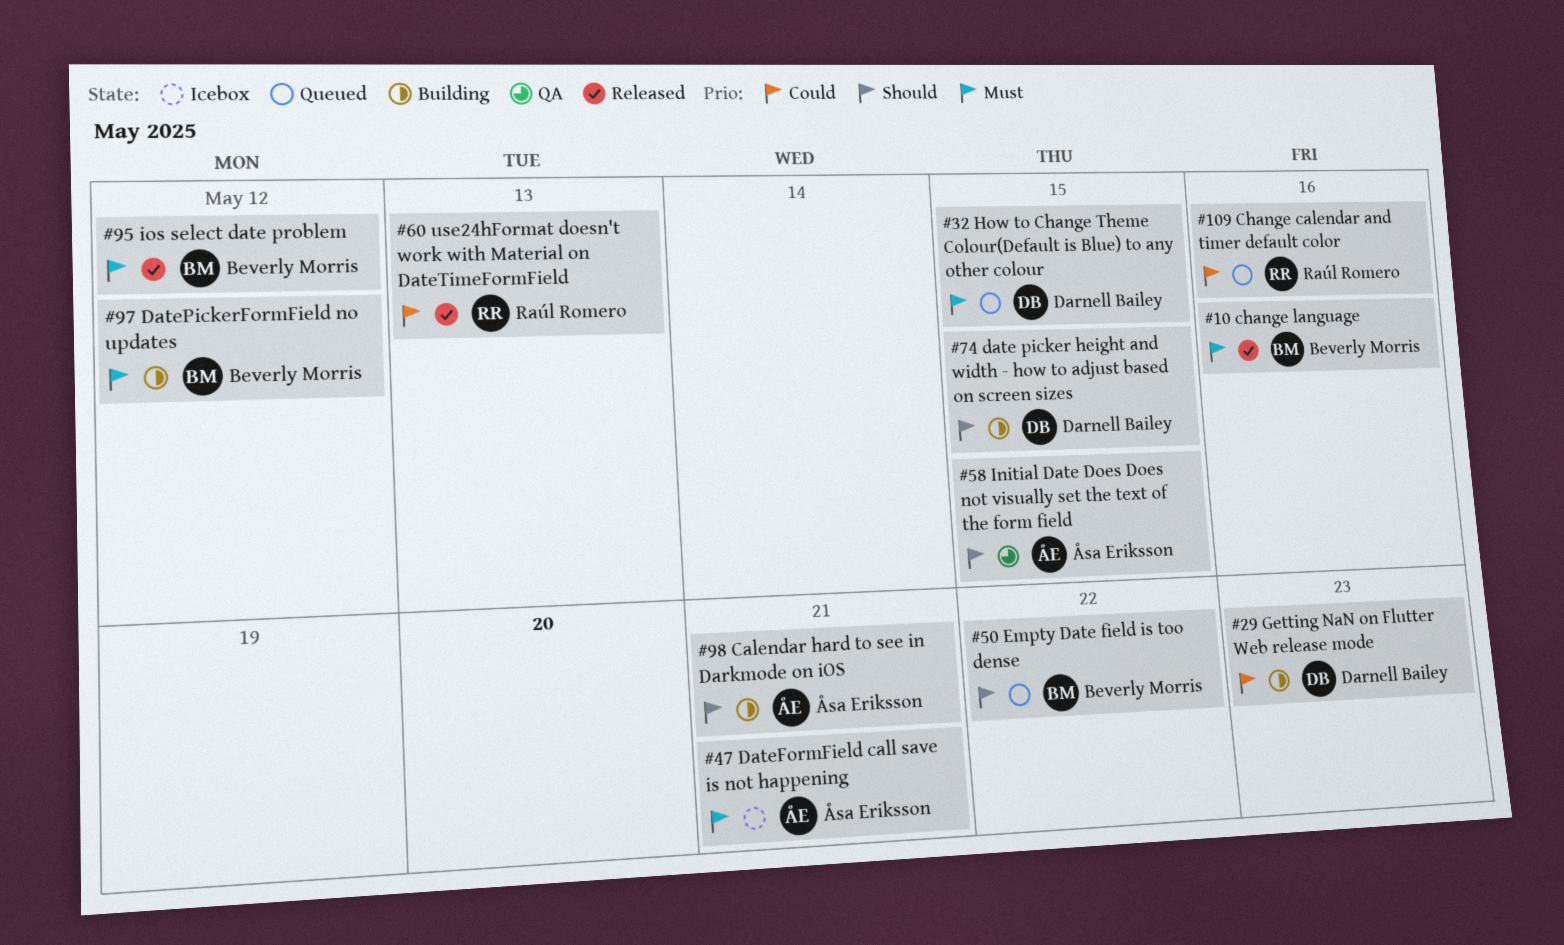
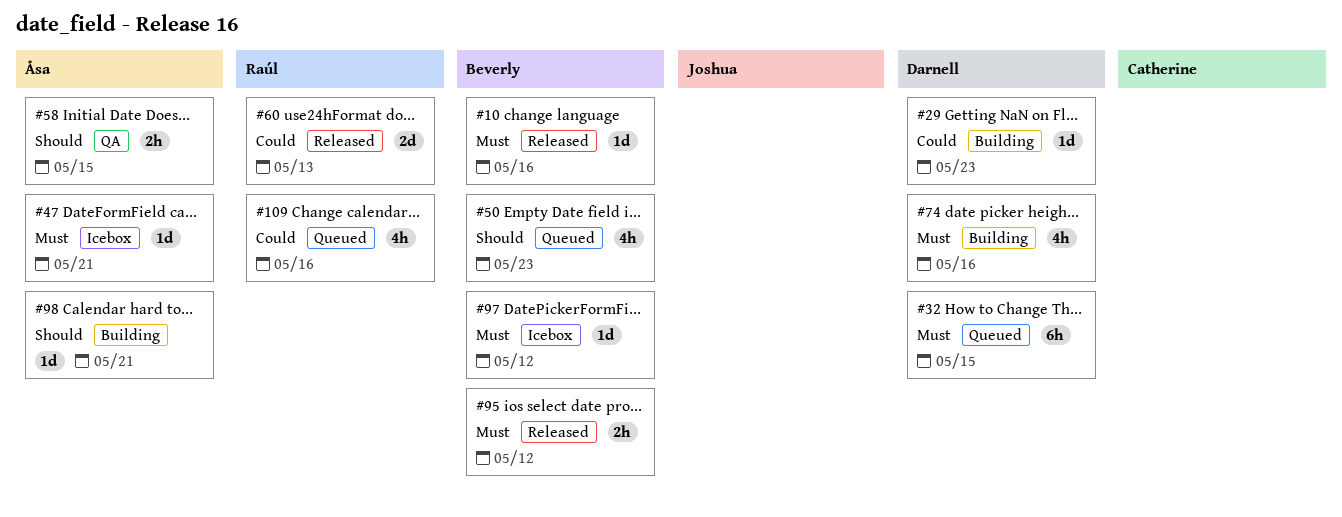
#50, due: May 22 -> May 23
#74, priority: Should -> Must
#74, due: May 15 -> May 16
#97, status: Building -> Icebox

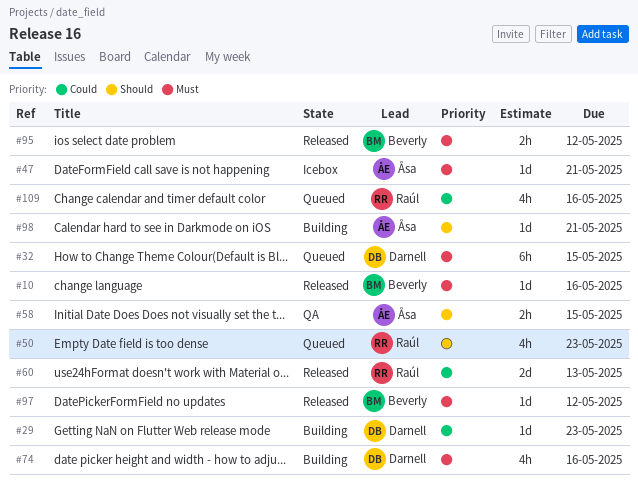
#50, owner: Beverly -> Raúl
#97, status: Icebox -> Released

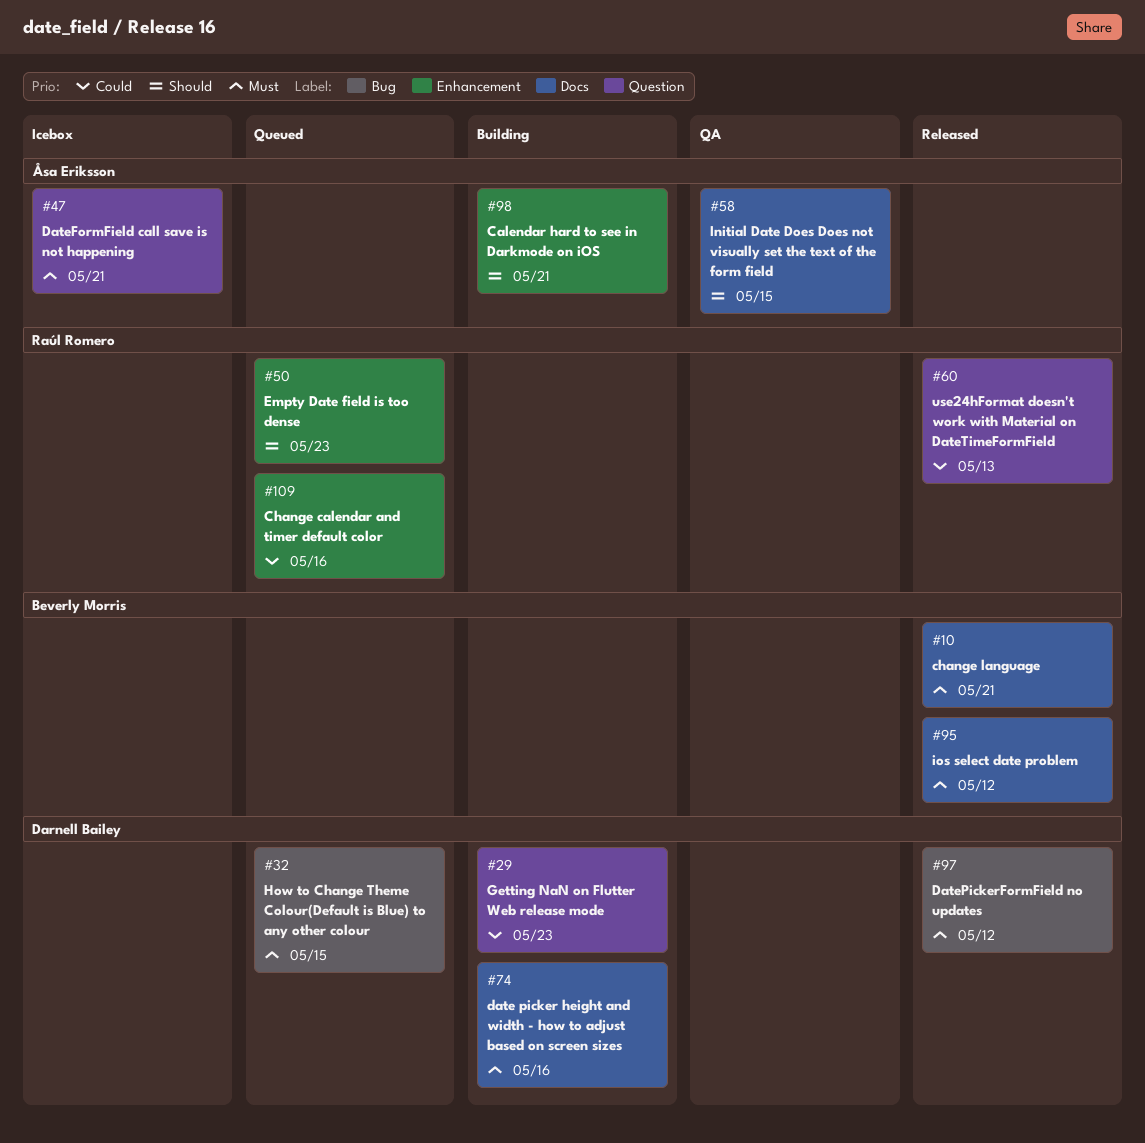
#10, due: May 16 -> May 21
#97, owner: Beverly Morris -> Darnell Bailey

